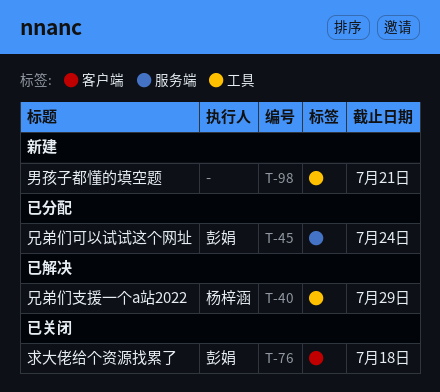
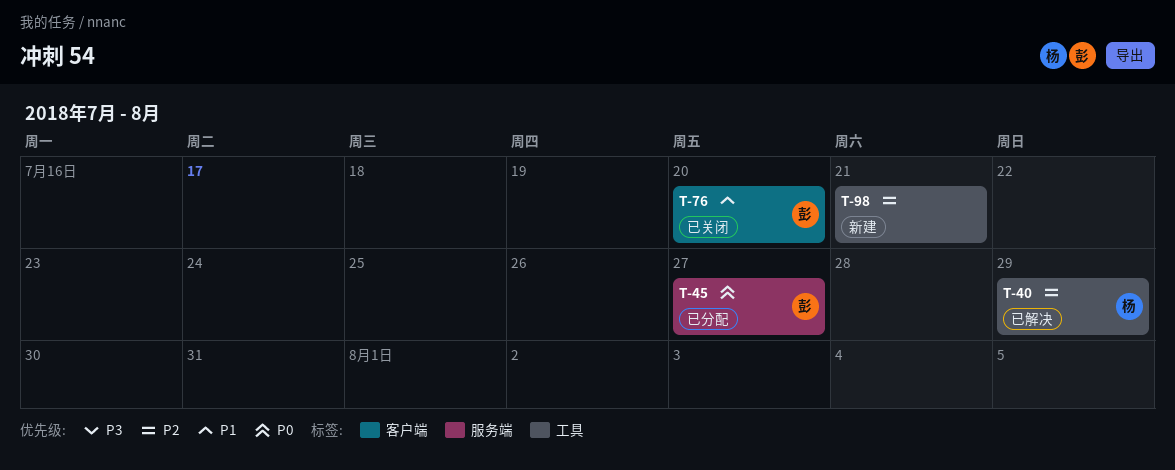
T-45, due: Jul 24 -> Jul 27
T-76, due: Jul 18 -> Jul 20

